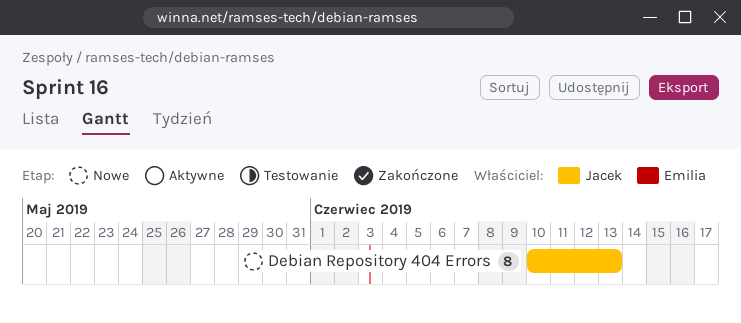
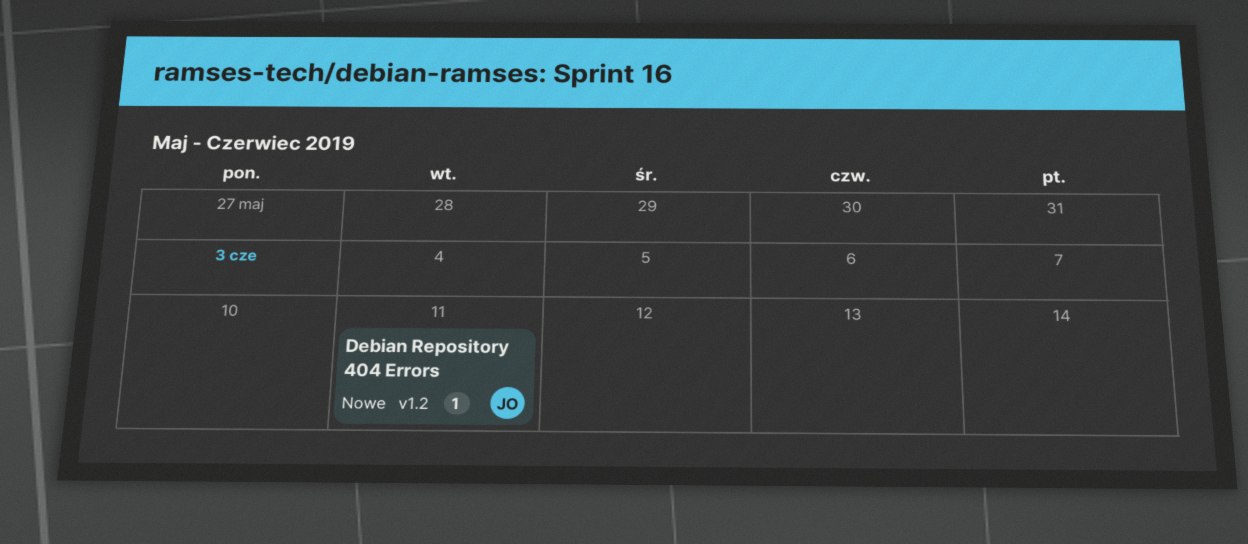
Debian Repository 404 Errors, estimate: 8 -> 1
Debian Repository 404 Errors, due: Jun 13 -> Jun 11

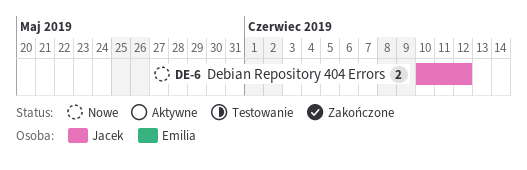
Debian Repository 404 Errors, estimate: 1 -> 2
Debian Repository 404 Errors, due: Jun 11 -> Jun 12

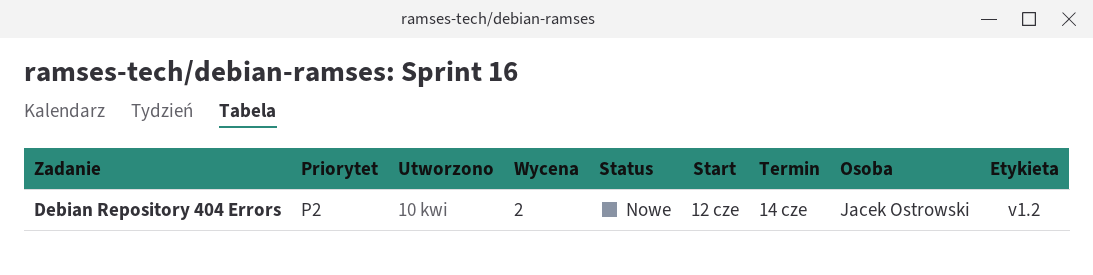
Debian Repository 404 Errors, start: Jun 10 -> Jun 12
Debian Repository 404 Errors, due: Jun 12 -> Jun 14

